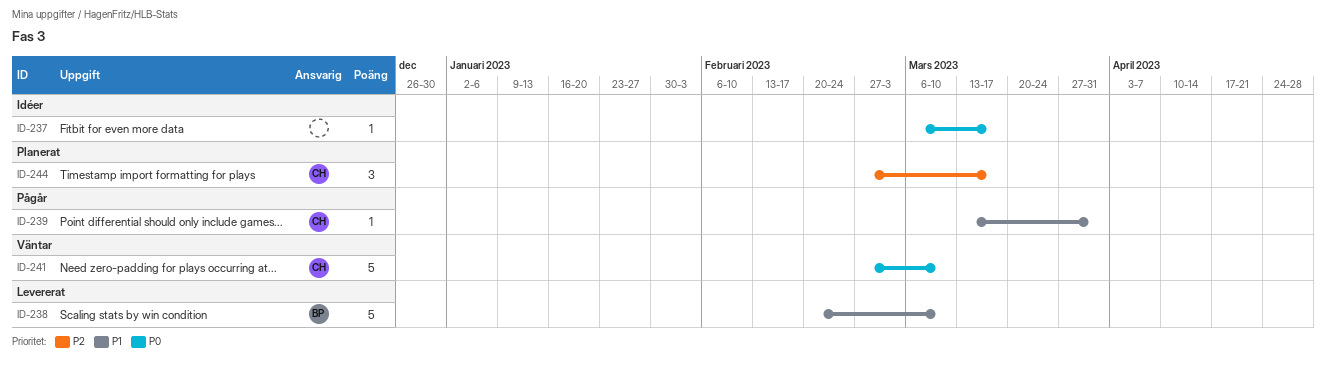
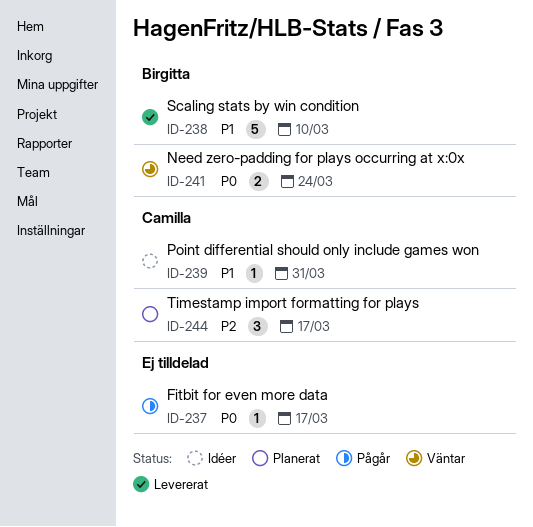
ID-237, status: Idéer -> Pågår
ID-239, status: Pågår -> Idéer
ID-241, owner: Camilla -> Birgitta
ID-241, estimate: 5 -> 2
ID-241, due: Mar 10 -> Mar 24

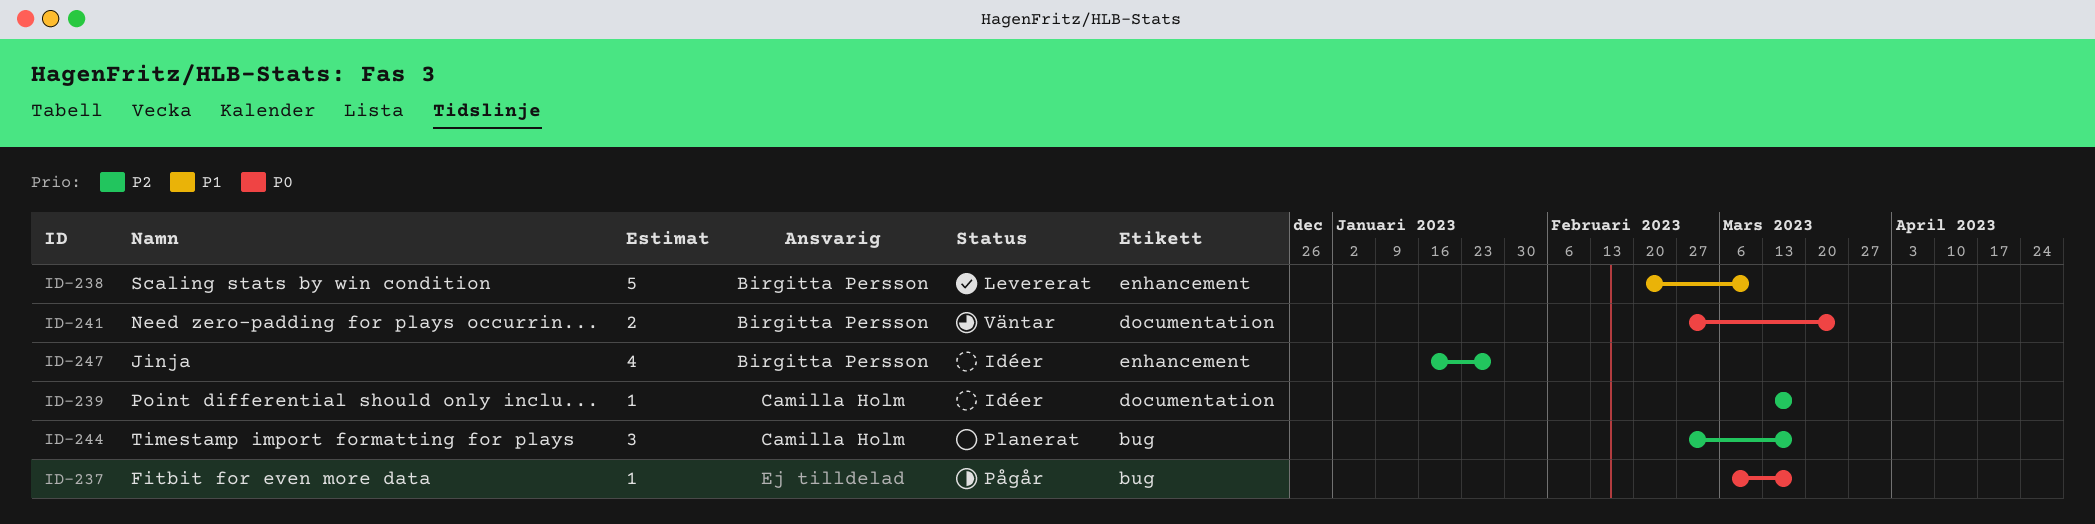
ID-239, priority: P1 -> P2
ID-239, due: Mar 31 -> Mar 17
ID-247: none -> present

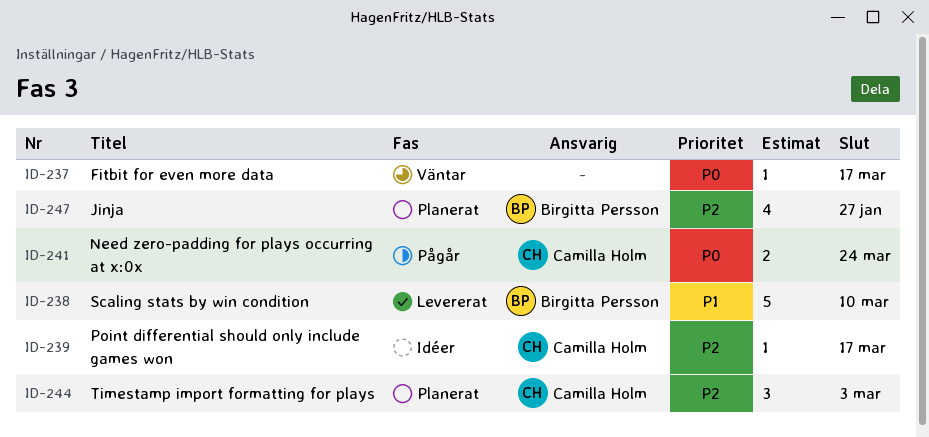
ID-237, status: Pågår -> Väntar
ID-241, status: Väntar -> Pågår
ID-241, owner: Birgitta Persson -> Camilla Holm
ID-244, due: Mar 17 -> Mar 3
ID-247, status: Idéer -> Planerat

